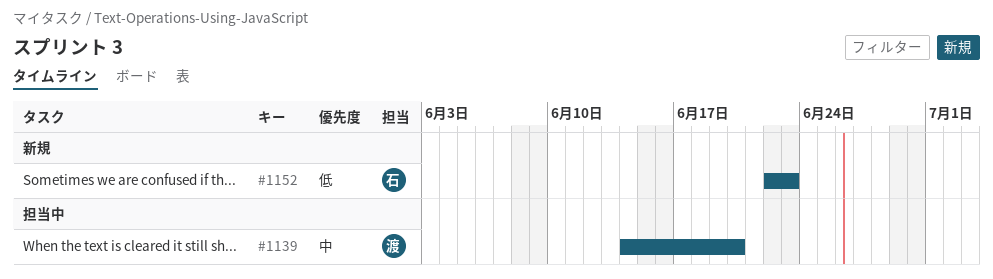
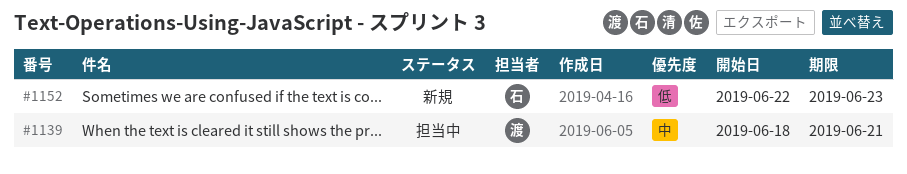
#1139, start: Jun 14 -> Jun 18
#1139, due: Jun 20 -> Jun 21

